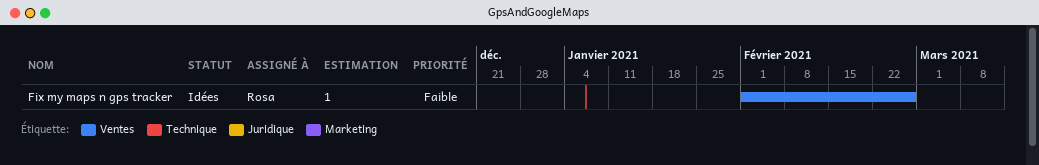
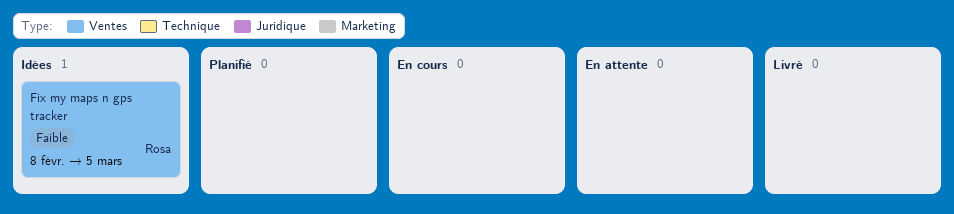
Fix my maps n gps tracker, start: Feb 1 -> Feb 8
Fix my maps n gps tracker, due: Feb 26 -> Mar 5

